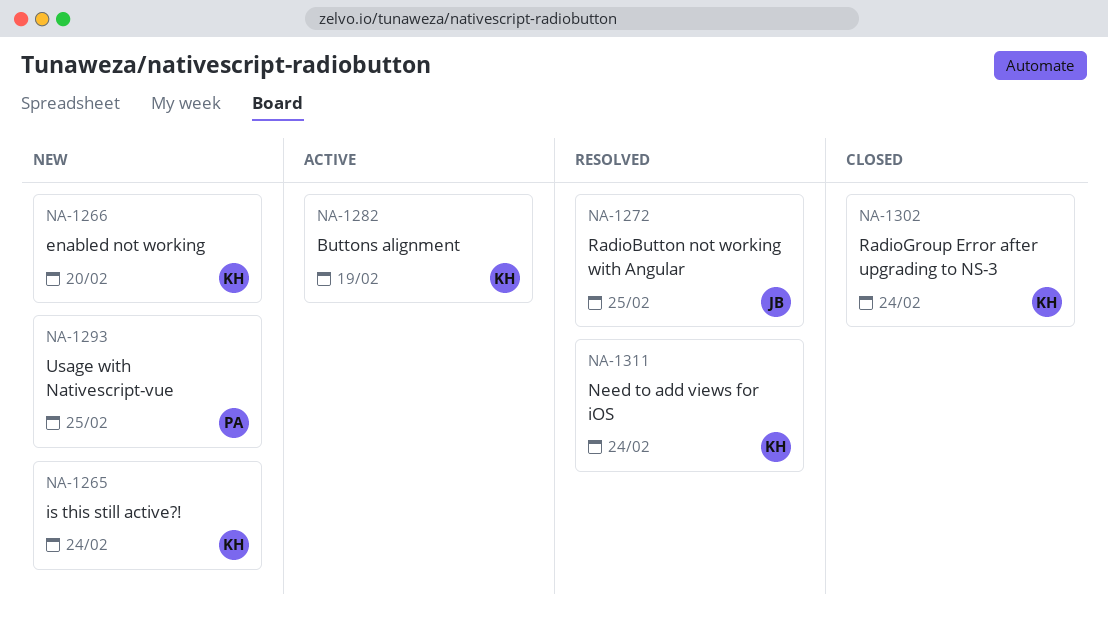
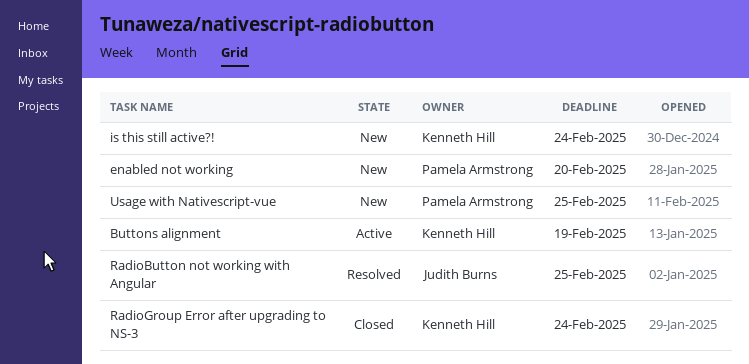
enabled not working, owner: Kenneth Hill -> Pamela Armstrong
Need to add views for iOS: present -> none

